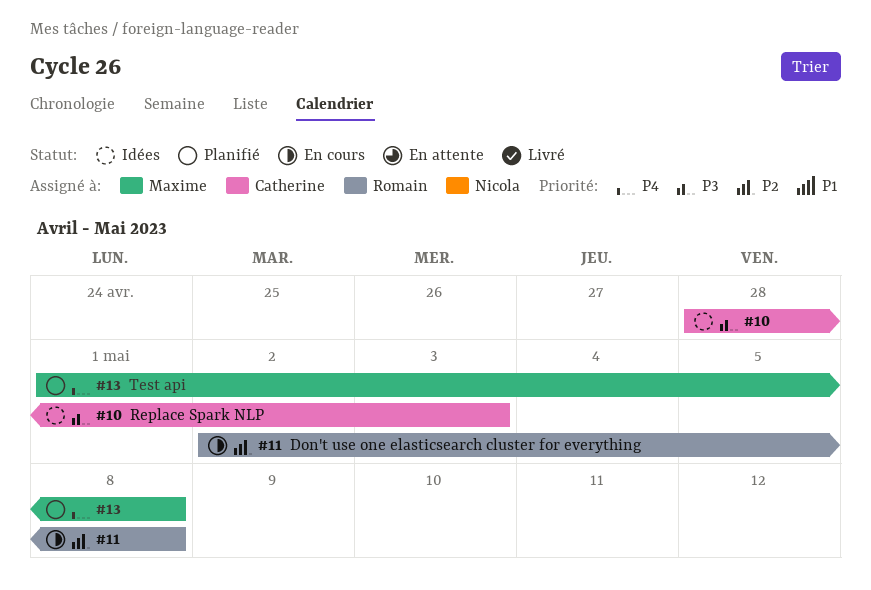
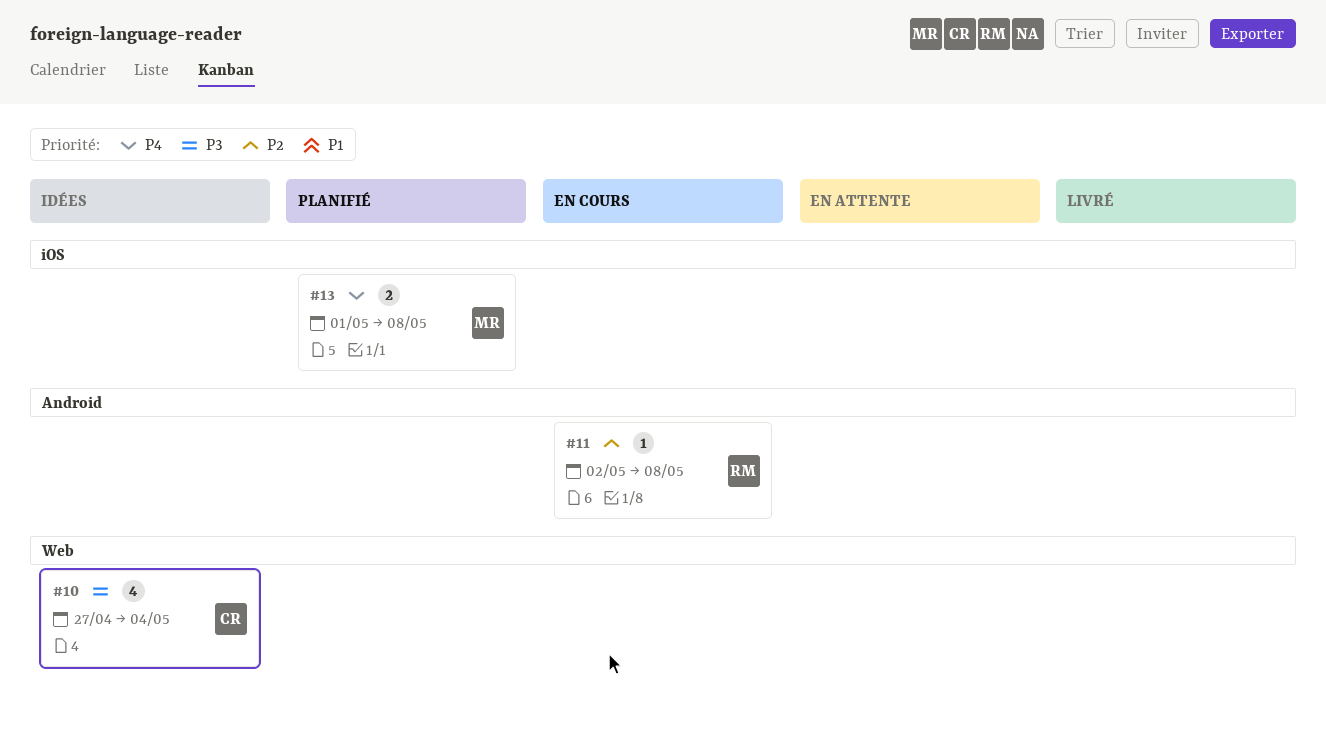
#10, start: Apr 28 -> Apr 27
#10, due: May 3 -> May 4

